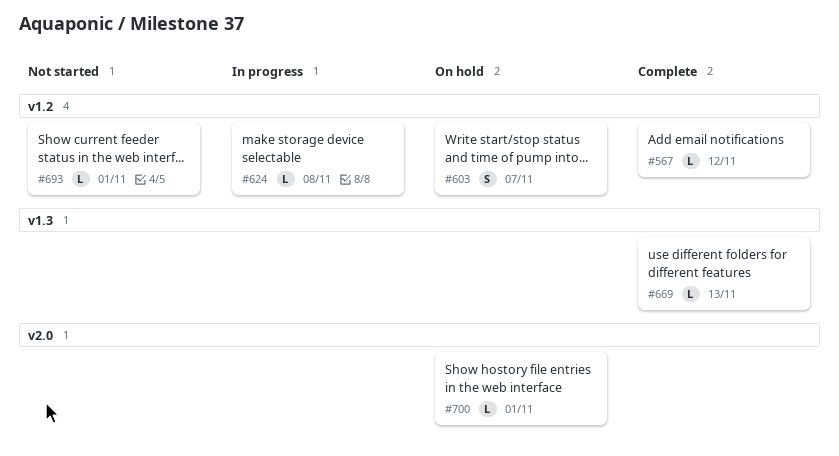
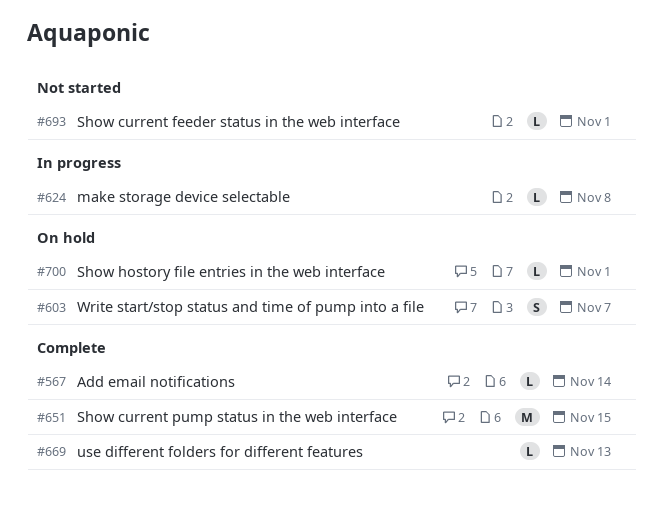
#567, due: Nov 12 -> Nov 14
#651: none -> present

